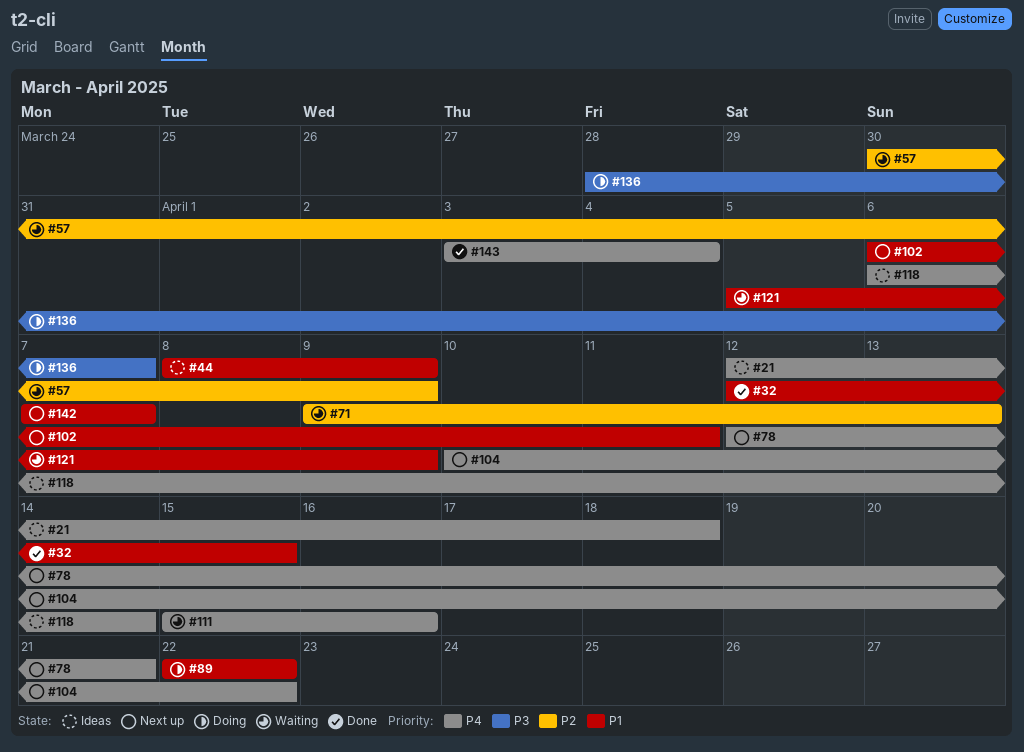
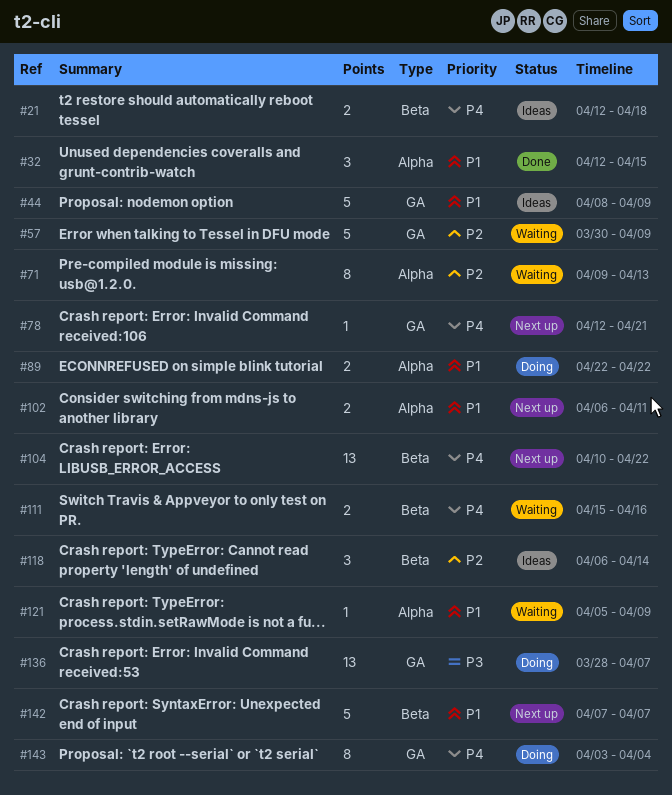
#118, priority: P4 -> P2
#143, status: Done -> Doing

